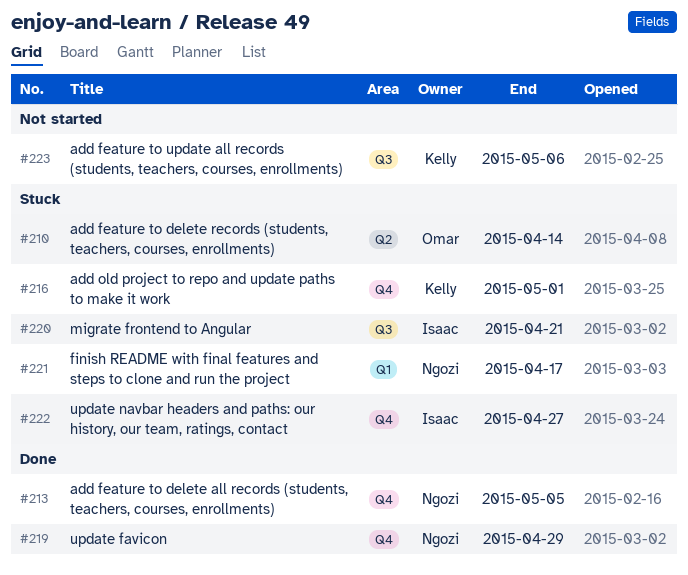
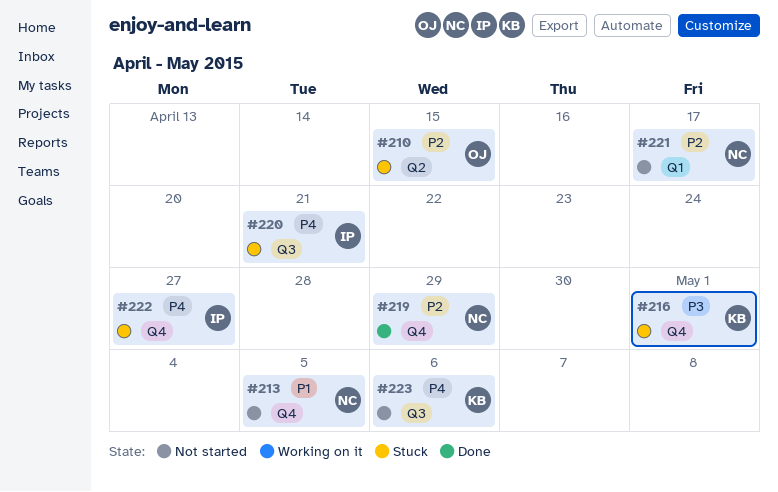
#210, due: Apr 14 -> Apr 15
#213, status: Done -> Not started
#221, status: Stuck -> Not started

